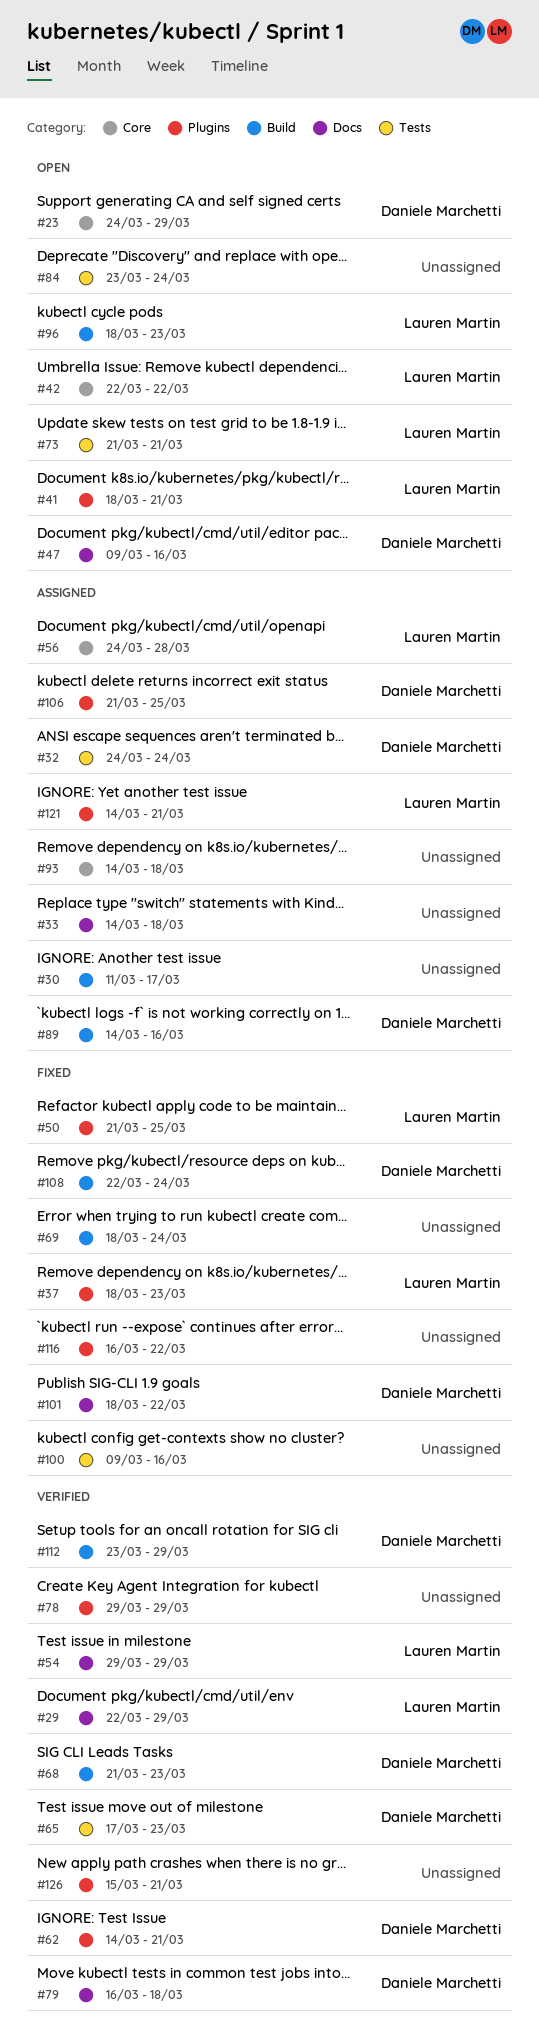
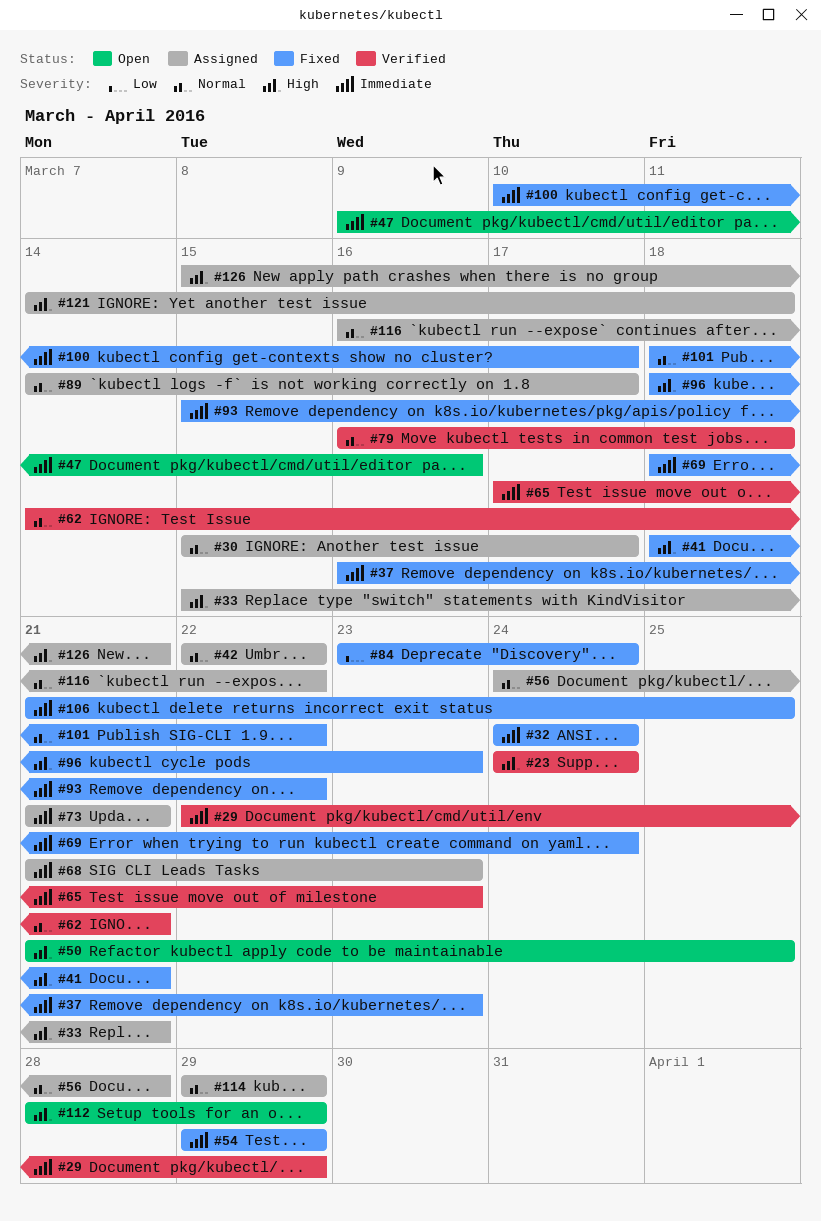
#23, status: Open -> Verified
#23, due: Mar 29 -> Mar 24
#30, start: Mar 11 -> Mar 15
#32, status: Assigned -> Fixed
#33, start: Mar 14 -> Mar 15
#33, due: Mar 18 -> Mar 21
#37, start: Mar 18 -> Mar 16
#41, status: Open -> Fixed
#42, status: Open -> Assigned
#50, status: Fixed -> Open
#54, status: Verified -> Fixed
#68, status: Verified -> Assigned
#73, status: Open -> Assigned
#78: present -> none
#84, status: Open -> Fixed
#89, due: Mar 16 -> Mar 17
#93, status: Assigned -> Fixed
#93, start: Mar 14 -> Mar 15
#93, due: Mar 18 -> Mar 22
#96, status: Open -> Fixed
#100, start: Mar 9 -> Mar 10
#100, due: Mar 16 -> Mar 17
#106, status: Assigned -> Fixed
#108: present -> none
#112, status: Verified -> Open
#112, start: Mar 23 -> Mar 28
#114: none -> present
#116, status: Fixed -> Assigned
#121, due: Mar 21 -> Mar 18
#126, status: Verified -> Assigned

